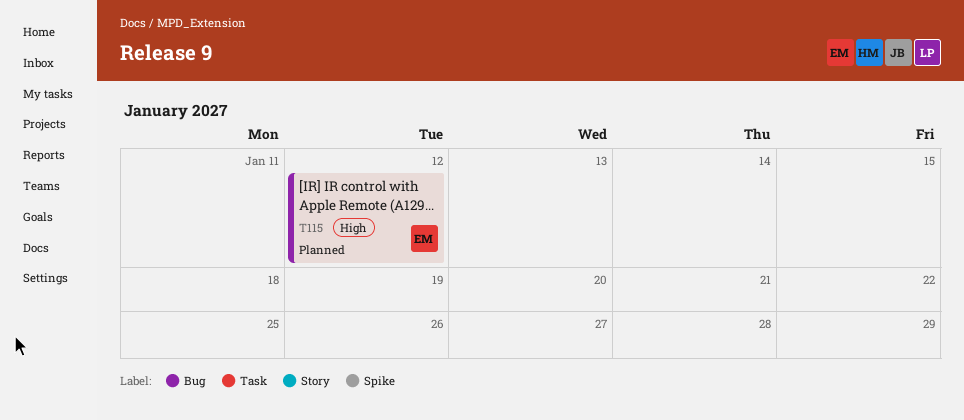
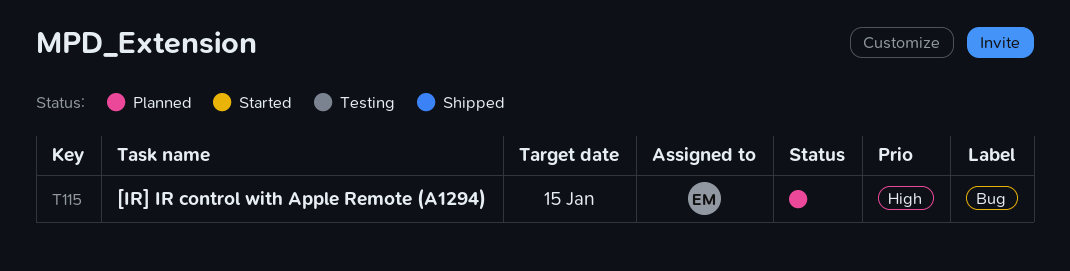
T115, due: Jan 12 -> Jan 15

